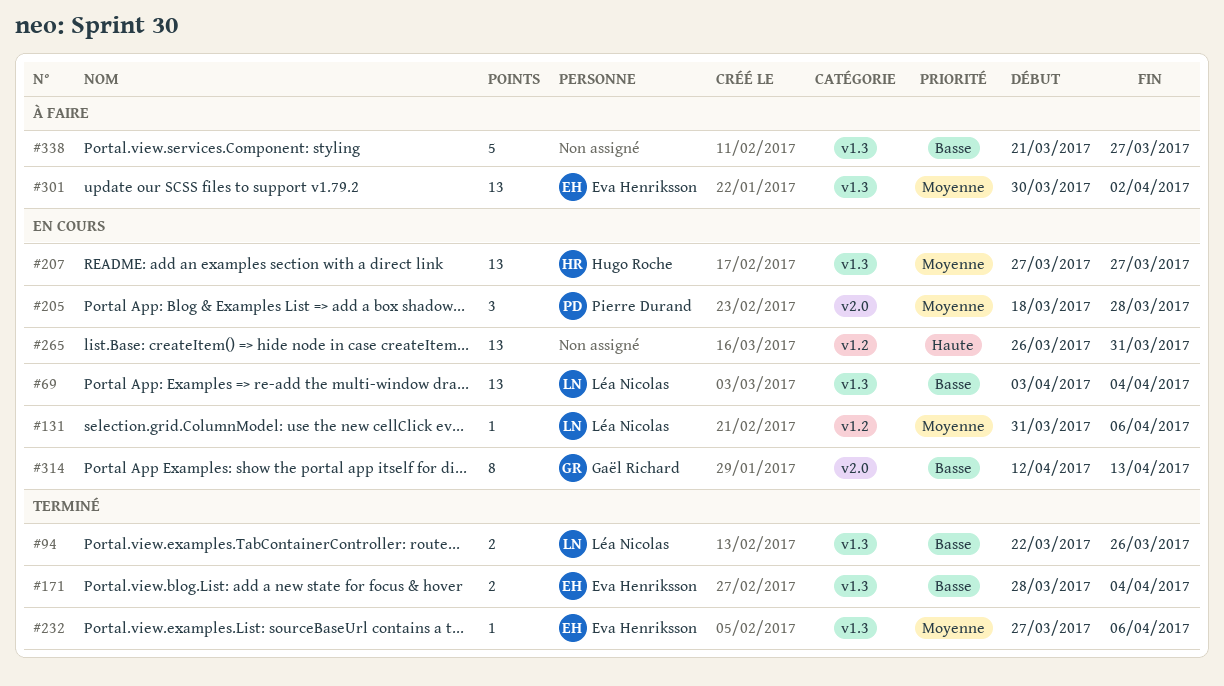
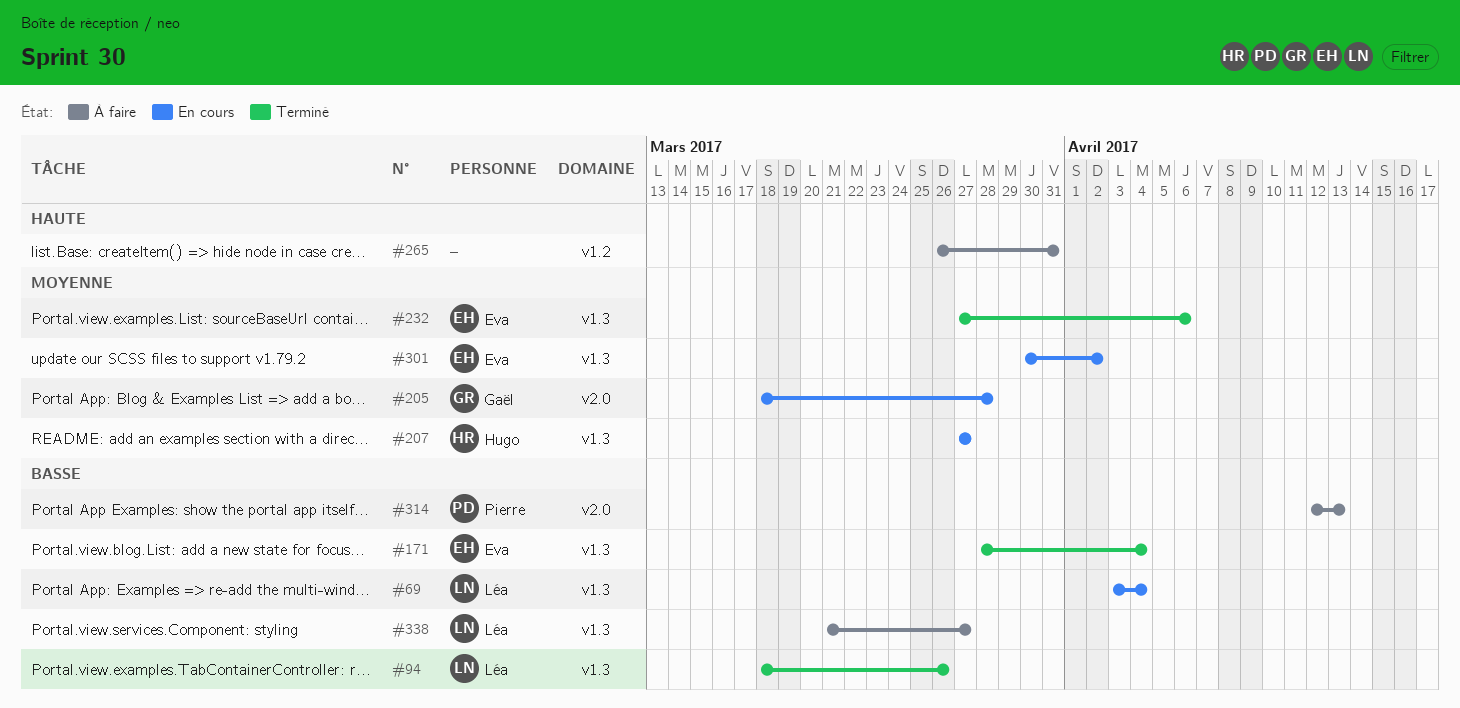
#94, start: Mar 22 -> Mar 18
#131: present -> none
#205, owner: Pierre Durand -> Gaël Richard
#265, status: En cours -> À faire
#301, status: À faire -> En cours
#314, status: En cours -> À faire
#314, owner: Gaël Richard -> Pierre Durand
#338, owner: none -> Léa Nicolas

